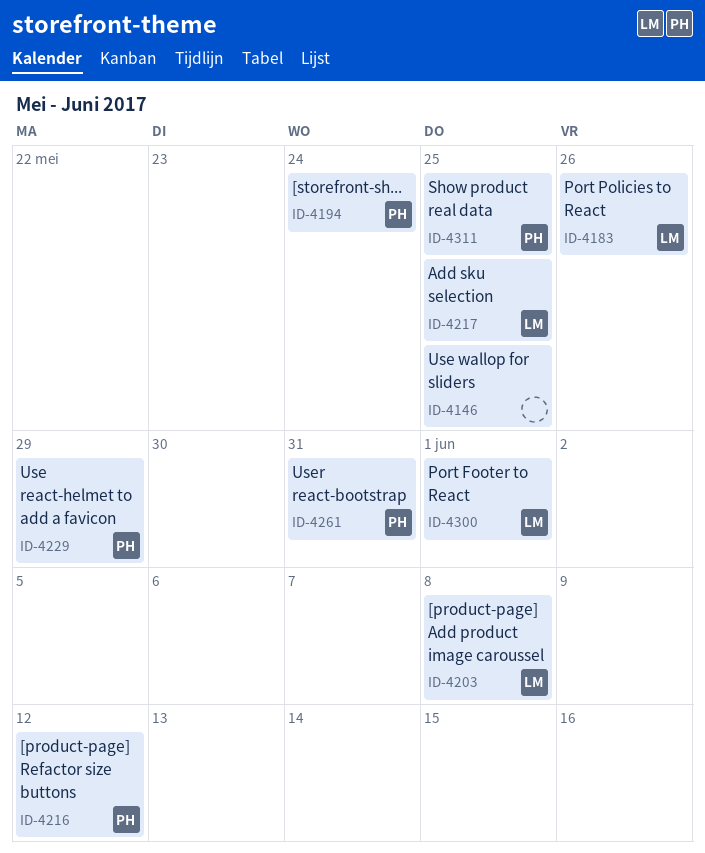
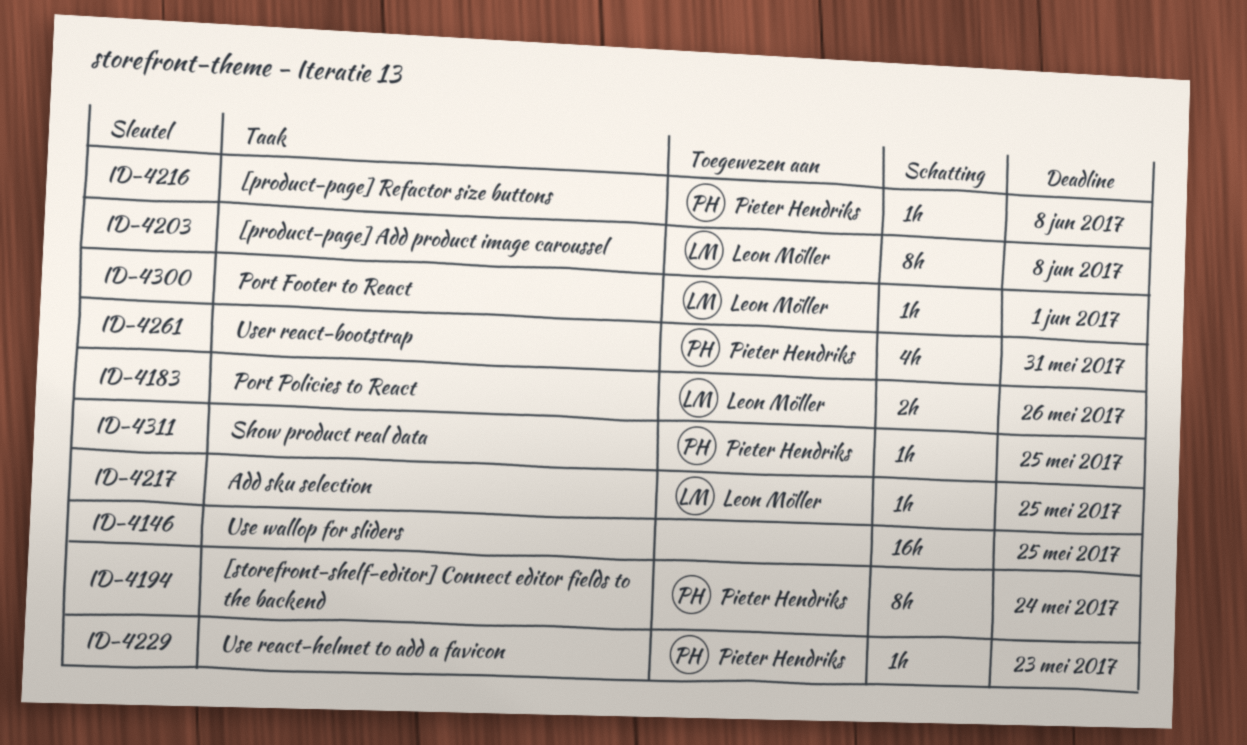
ID-4216, due: Jun 12 -> Jun 8
ID-4229, due: May 29 -> May 23

